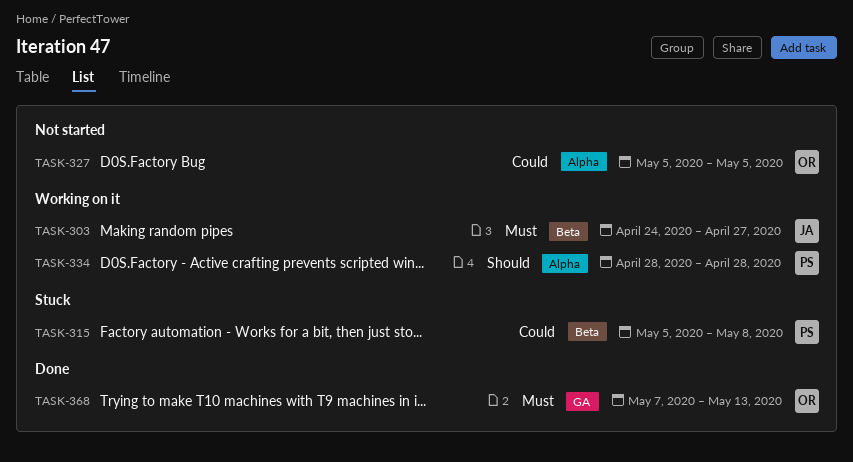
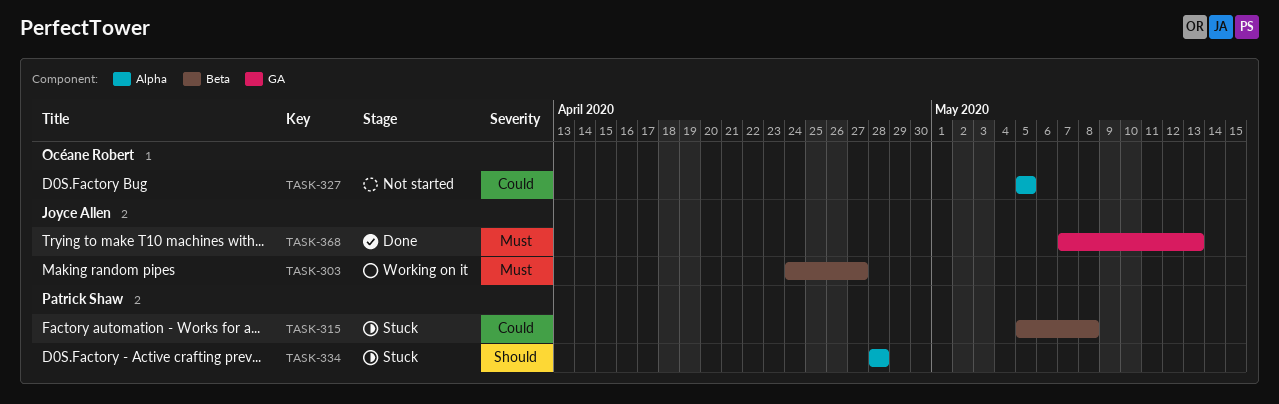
TASK-334, status: Working on it -> Stuck
TASK-368, owner: Océane Robert -> Joyce Allen

